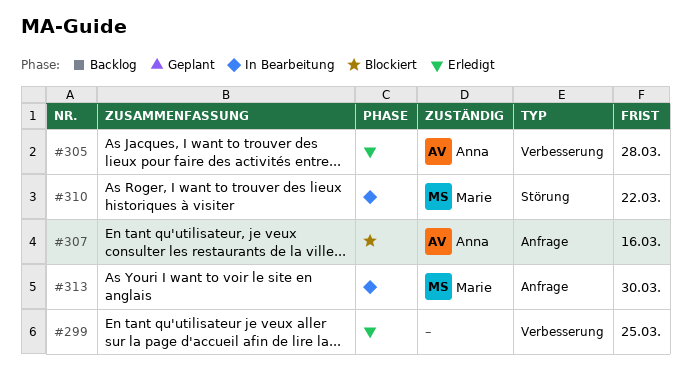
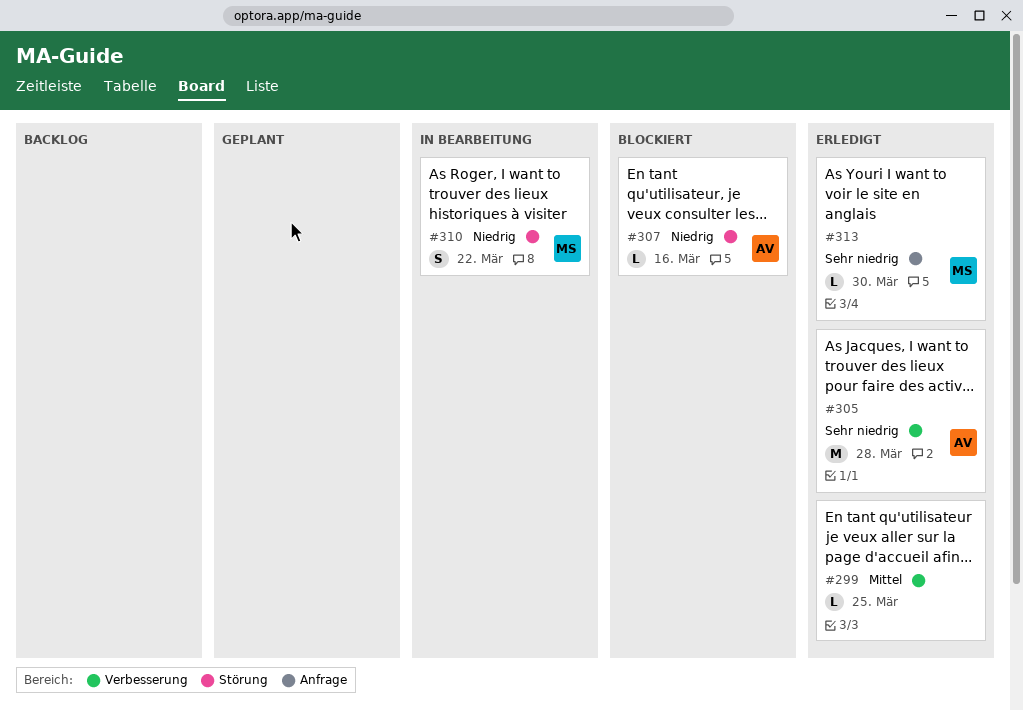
#307, label: Anfrage -> Störung
#313, status: In Bearbeitung -> Erledigt

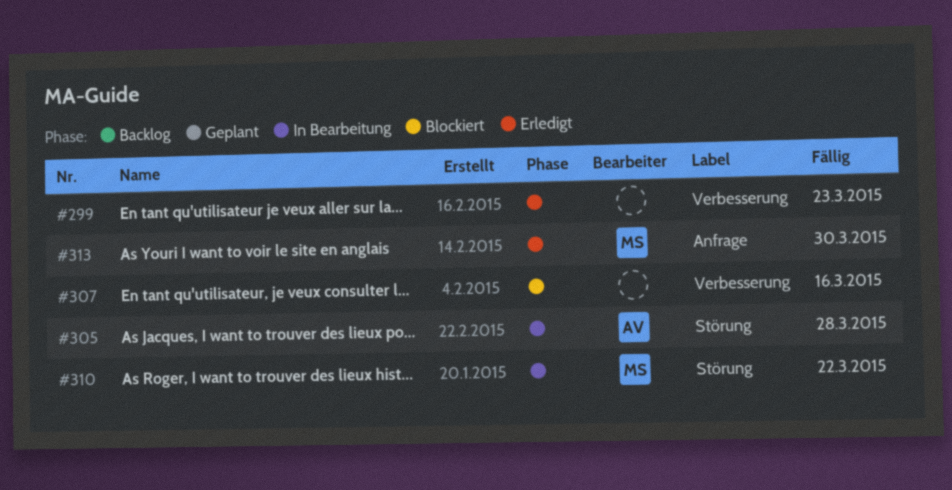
#299, due: Mar 25 -> Mar 23
#305, status: Erledigt -> In Bearbeitung
#305, label: Verbesserung -> Störung
#307, owner: AV -> none
#307, label: Störung -> Verbesserung

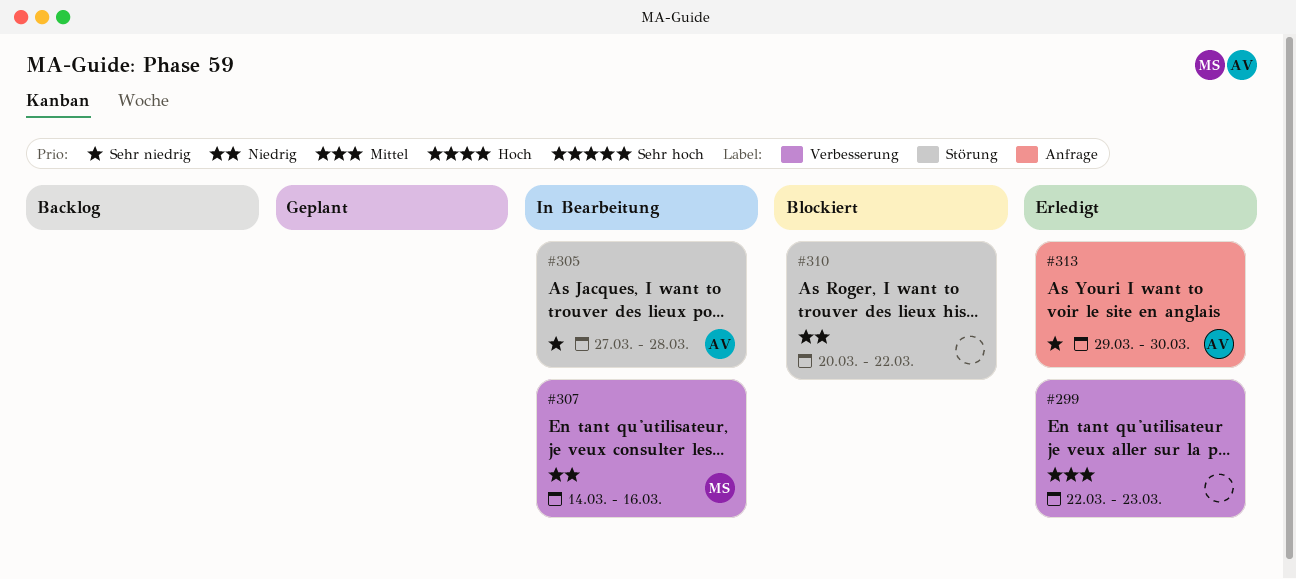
#307, status: Blockiert -> In Bearbeitung
#307, owner: none -> MS
#310, status: In Bearbeitung -> Blockiert
#310, owner: MS -> none
#313, owner: MS -> AV

